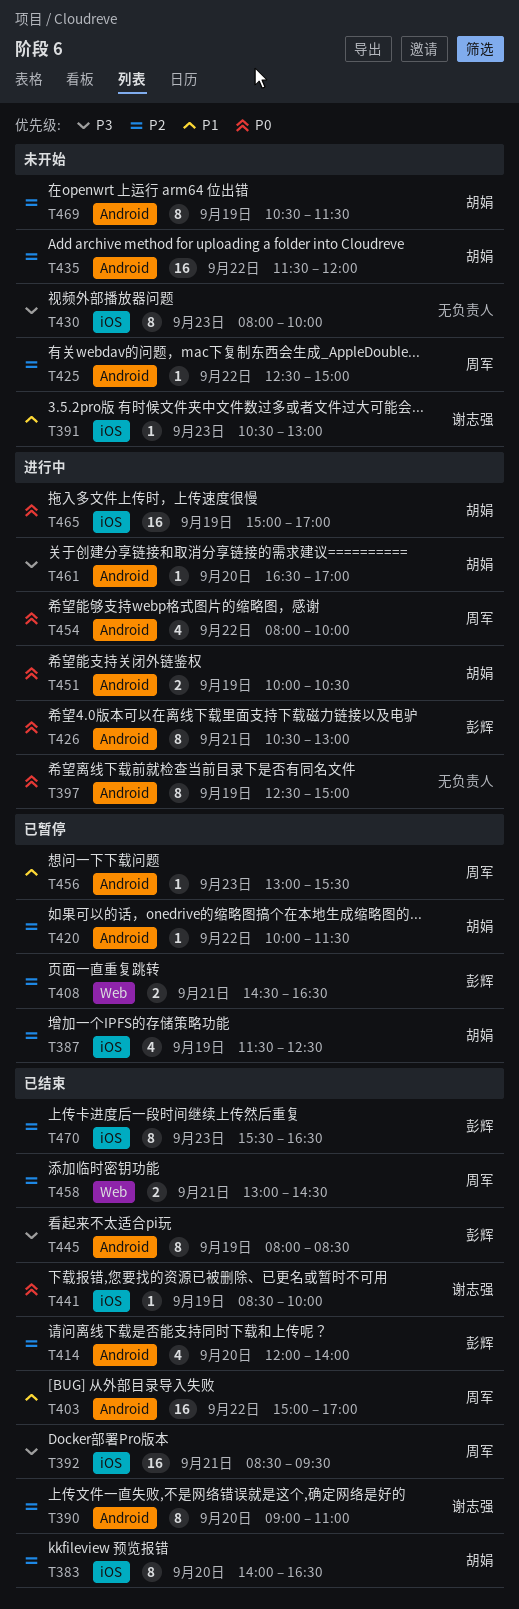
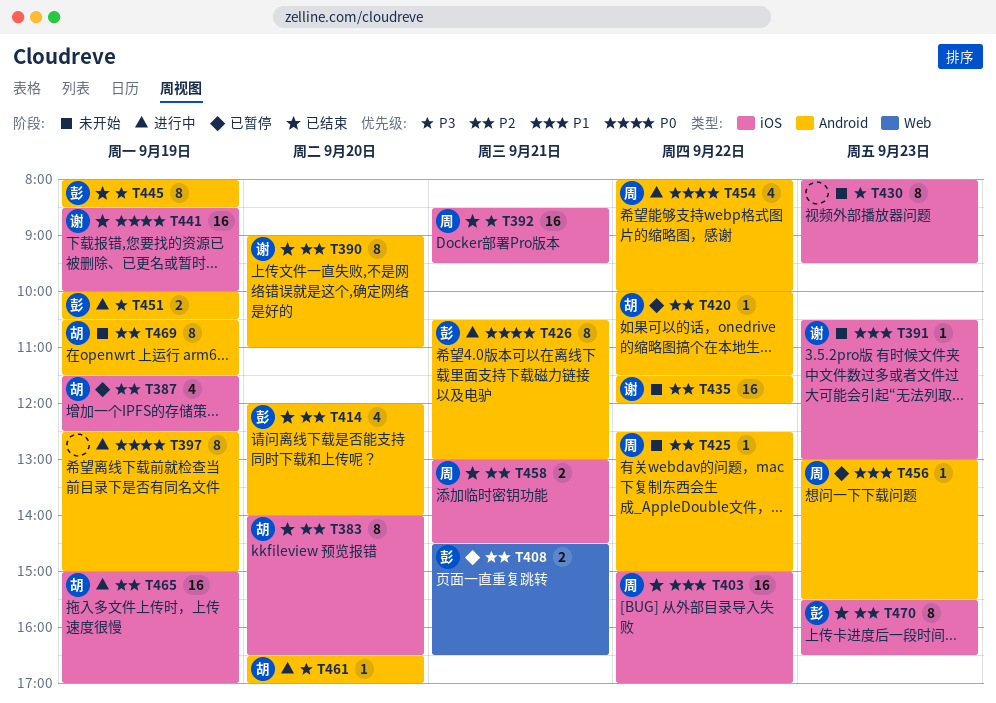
T403, label: Android -> iOS
T430, ends: 10:00 -> 09:30
T435, owner: 胡娟 -> 谢志强
T441, estimate: 1 -> 16
T451, owner: 胡娟 -> 彭辉
T451, priority: P0 -> P3
T458, label: Web -> iOS
T465, priority: P0 -> P2

